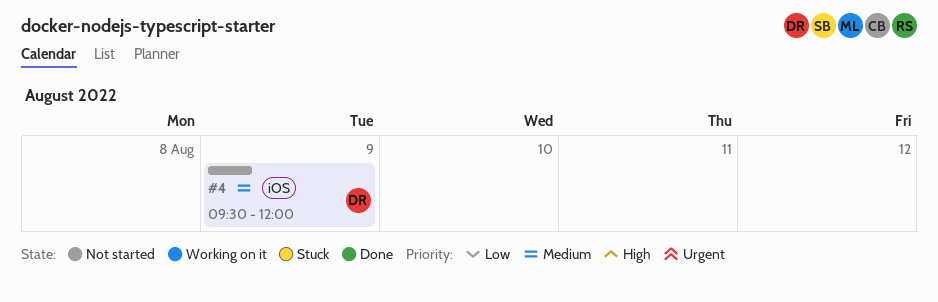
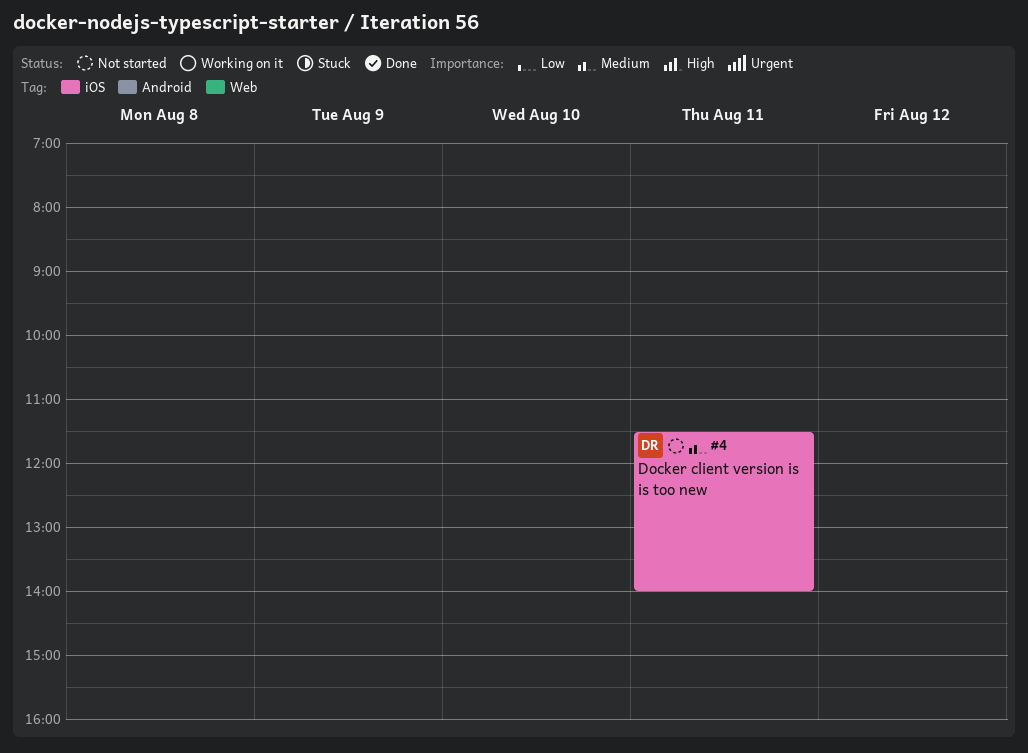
#4, day: Aug 9 -> Aug 11
#4, begins: 09:30 -> 11:30
#4, ends: 12:00 -> 14:00

